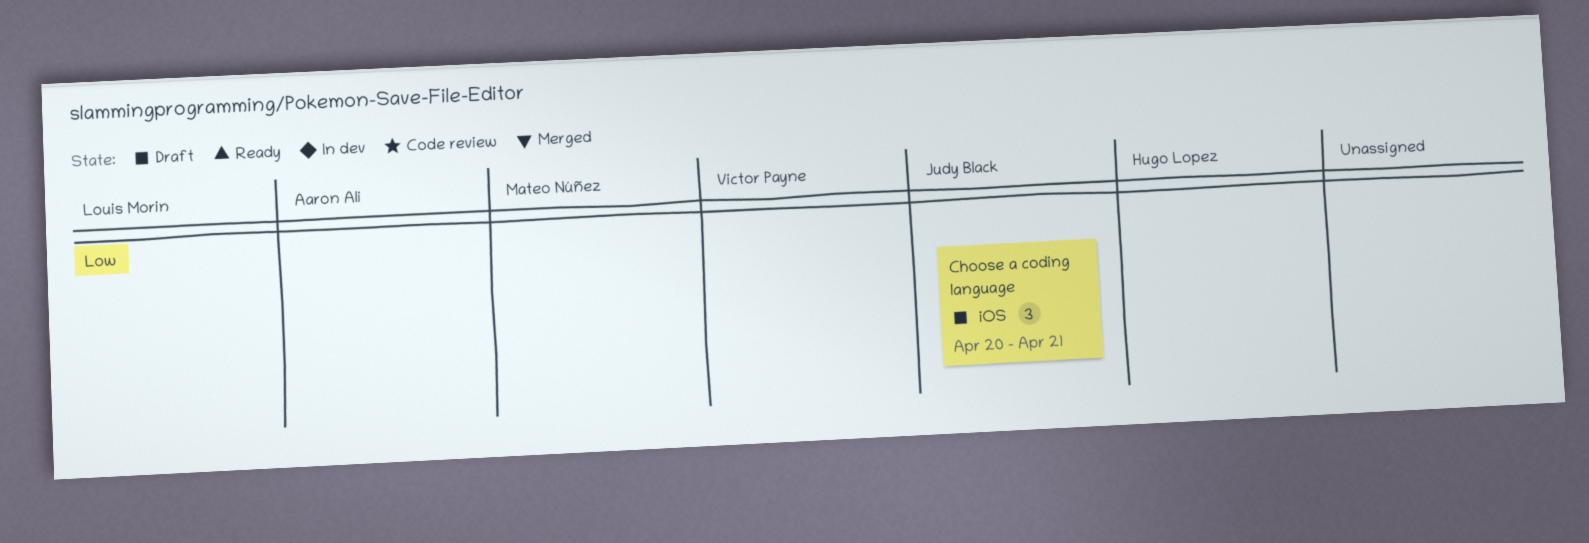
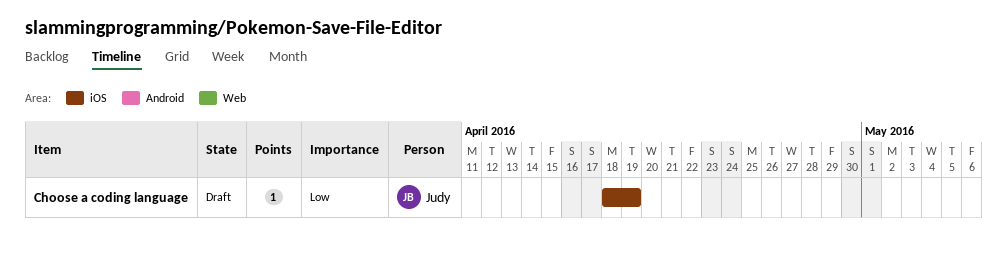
Choose a coding language, estimate: 3 -> 1
Choose a coding language, start: Apr 20 -> Apr 18
Choose a coding language, due: Apr 21 -> Apr 19

